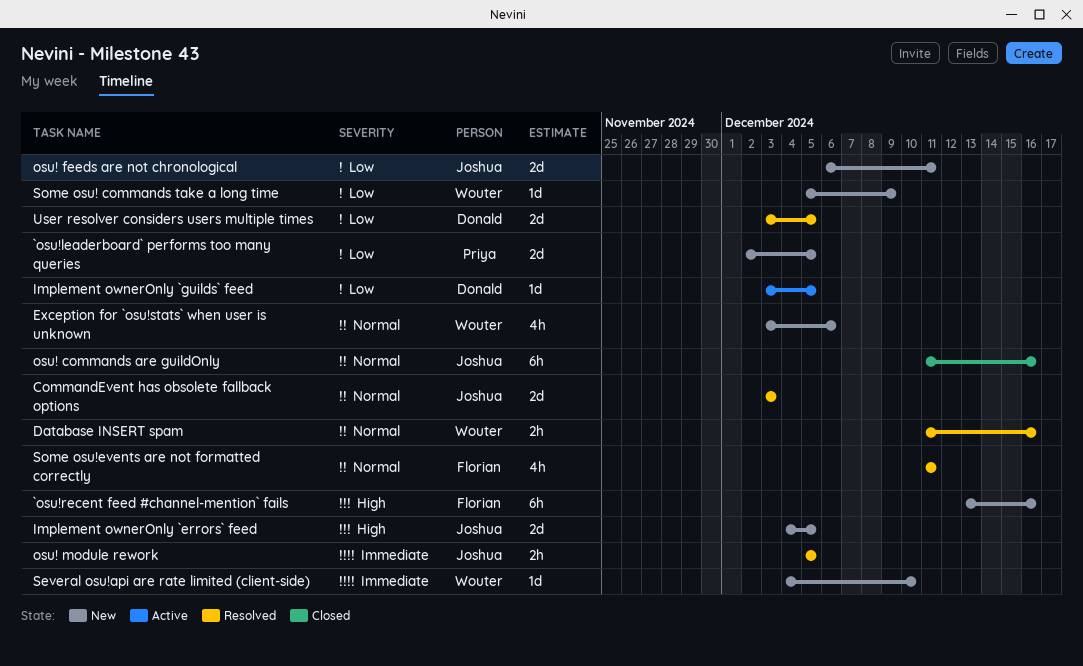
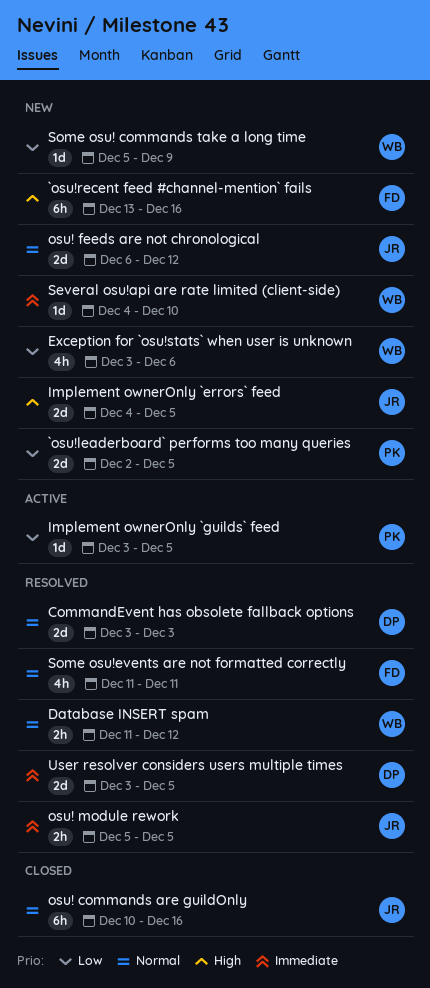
CommandEvent has obsolete fallback options, owner: Joshua -> Donald
Database INSERT spam, due: Dec 16 -> Dec 12
Exception for `osu!stats` when user is unknown, priority: Normal -> Low
Implement ownerOnly `guilds` feed, owner: Donald -> Priya
osu! commands are guildOnly, start: Dec 11 -> Dec 10
osu! feeds are not chronological, priority: Low -> Normal
osu! feeds are not chronological, due: Dec 11 -> Dec 12
User resolver considers users multiple times, priority: Low -> Immediate

